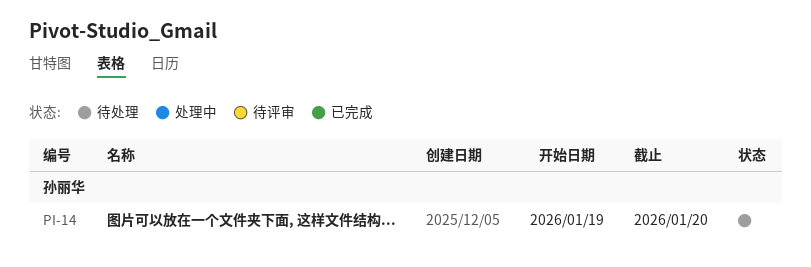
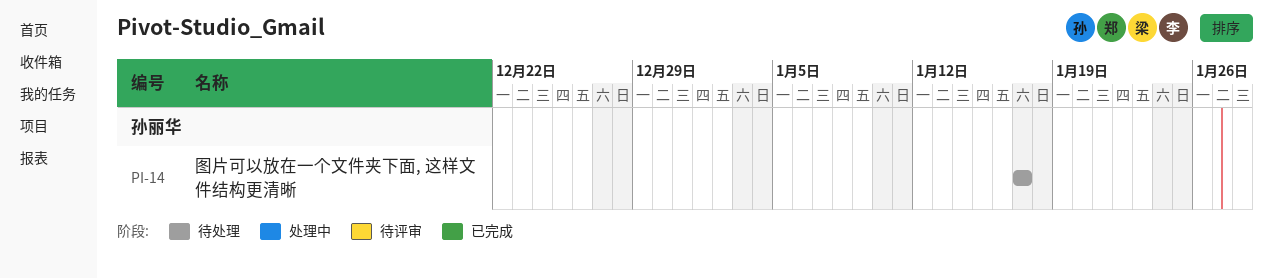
PI-14, start: Jan 19 -> Jan 17
PI-14, due: Jan 20 -> Jan 17

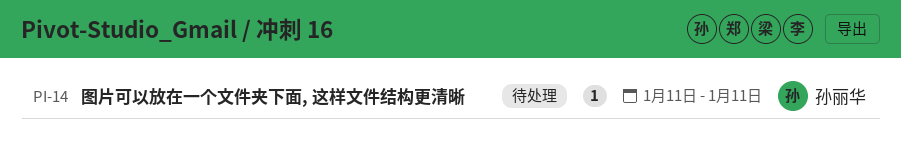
PI-14, start: Jan 17 -> Jan 11
PI-14, due: Jan 17 -> Jan 11

